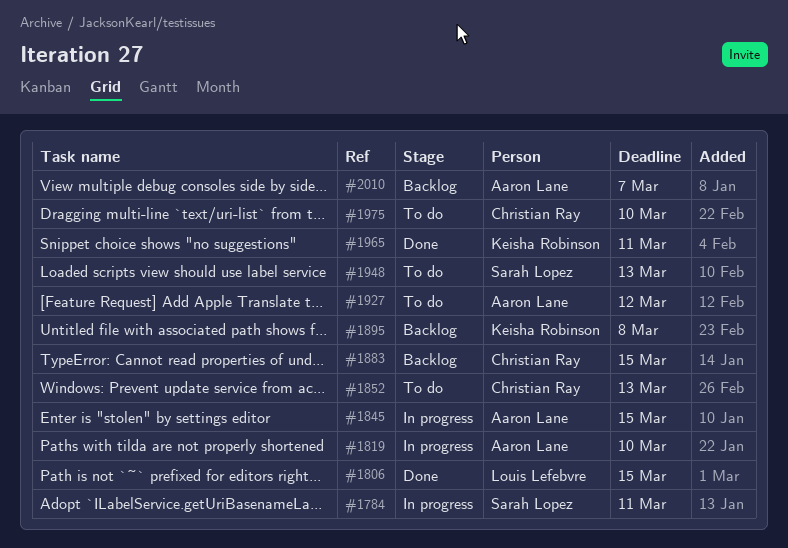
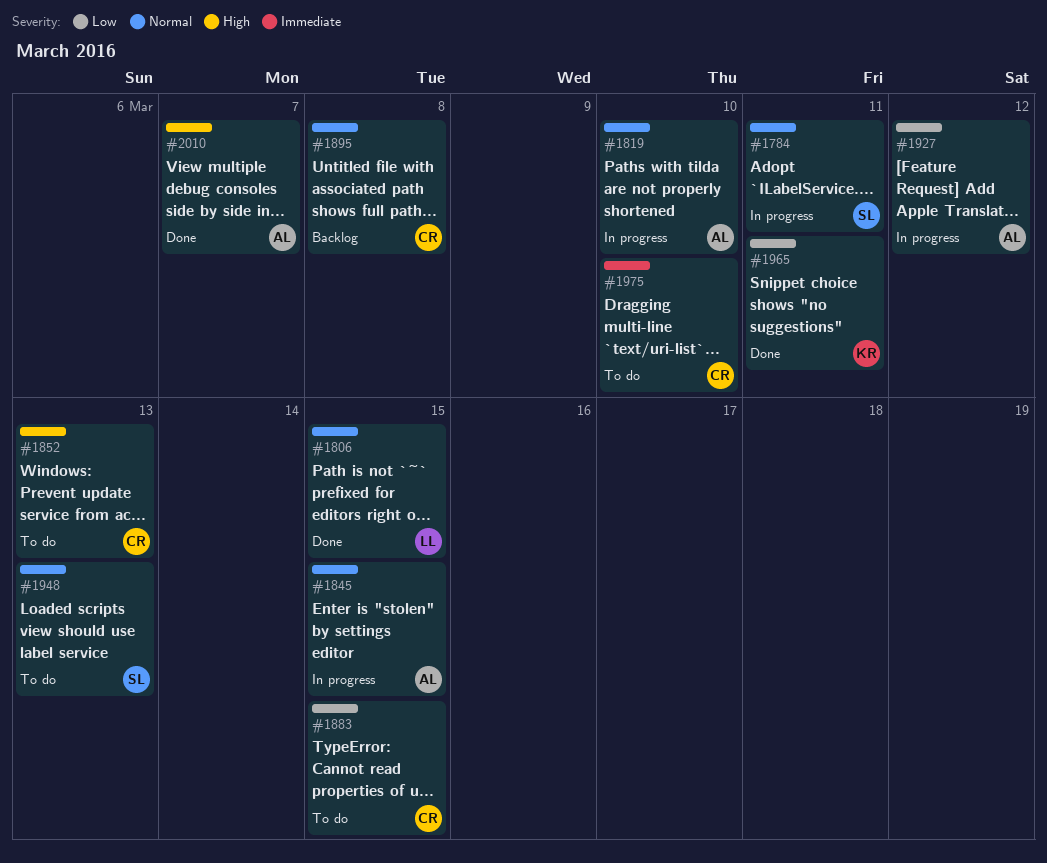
#1883, status: Backlog -> To do
#1895, owner: Keisha Robinson -> Christian Ray
#1927, status: To do -> In progress
#2010, status: Backlog -> Done

